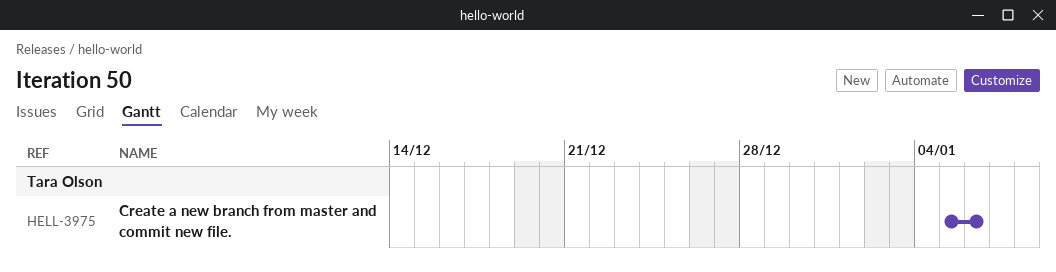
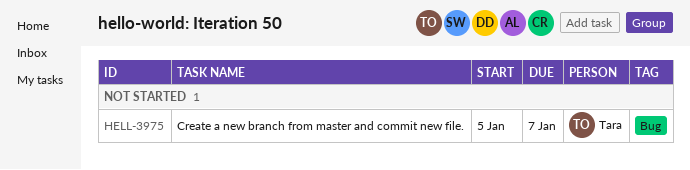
HELL-3975, due: Jan 6 -> Jan 7

